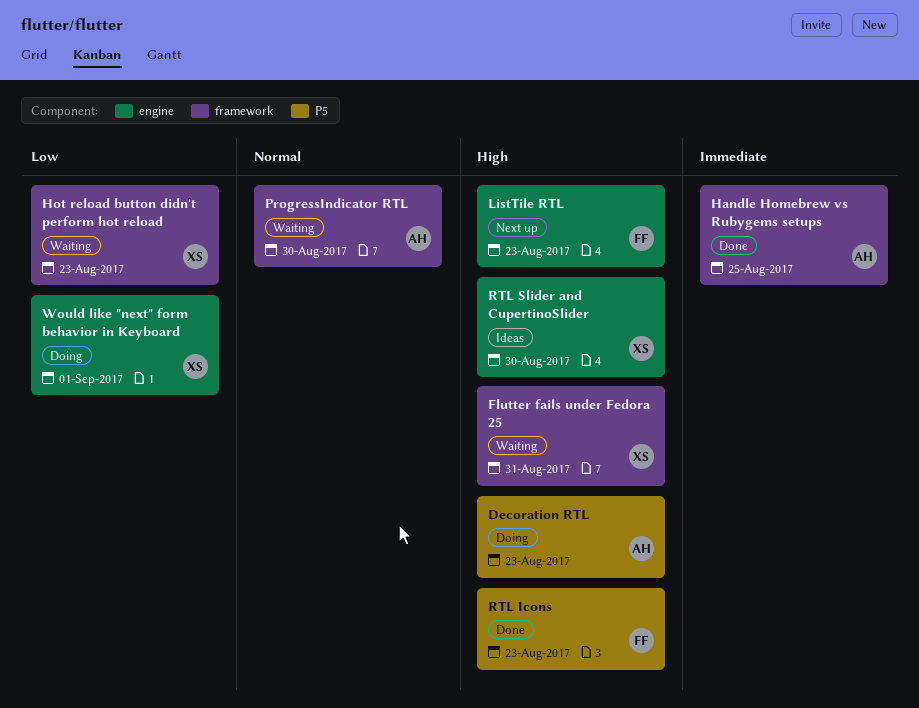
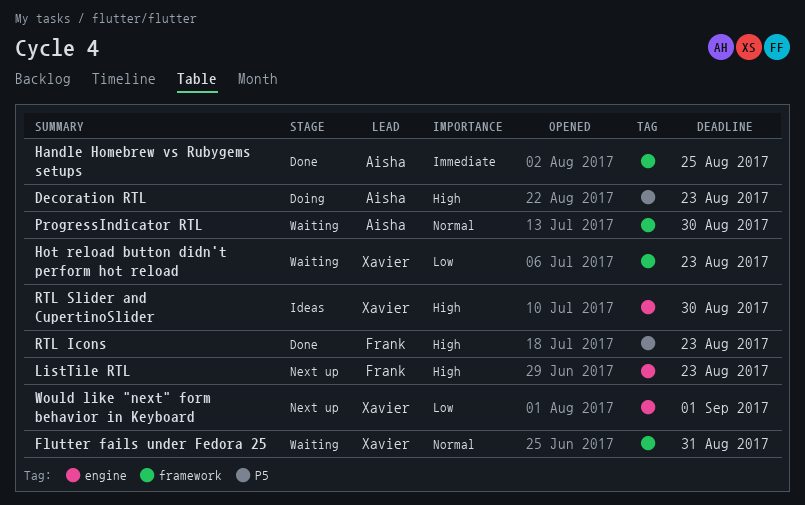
Flutter fails under Fedora 25, priority: High -> Normal
Would like "next" form behavior in Keyboard, status: Doing -> Next up

